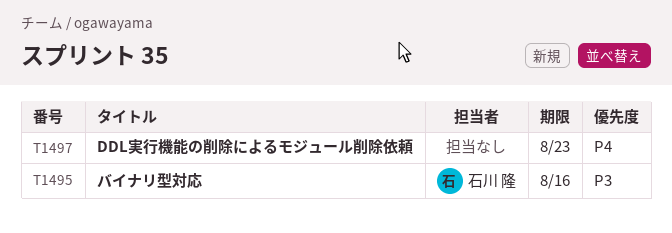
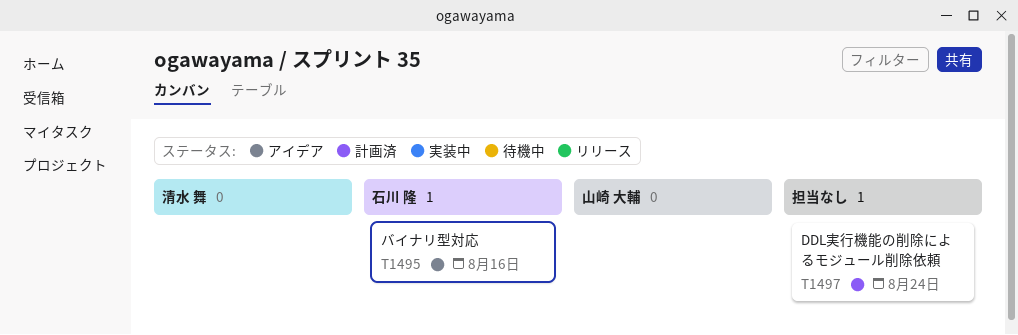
T1497, due: Aug 23 -> Aug 24

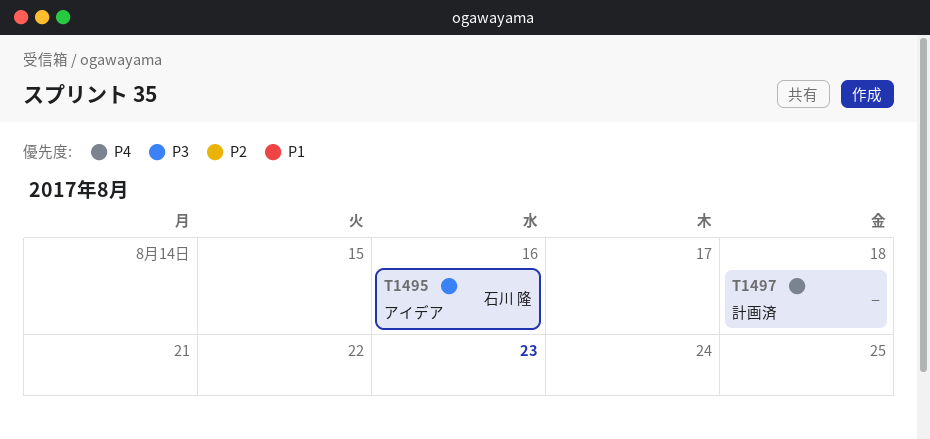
T1497, due: Aug 24 -> Aug 18

